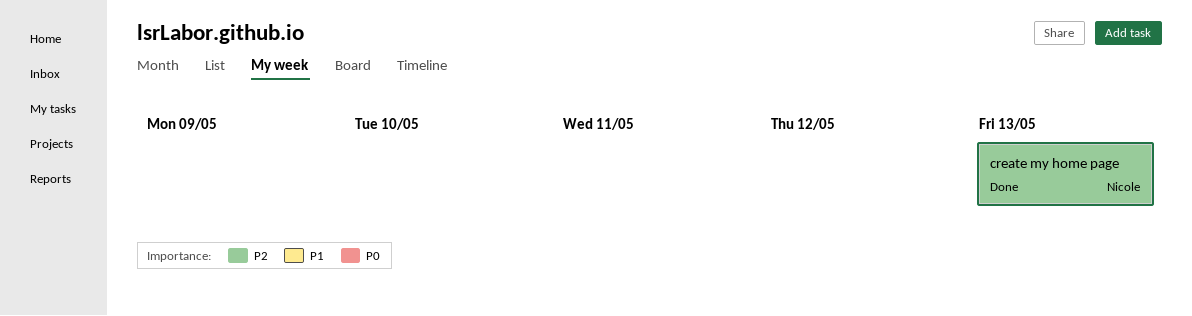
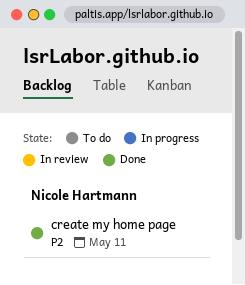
create my home page, due: May 13 -> May 11

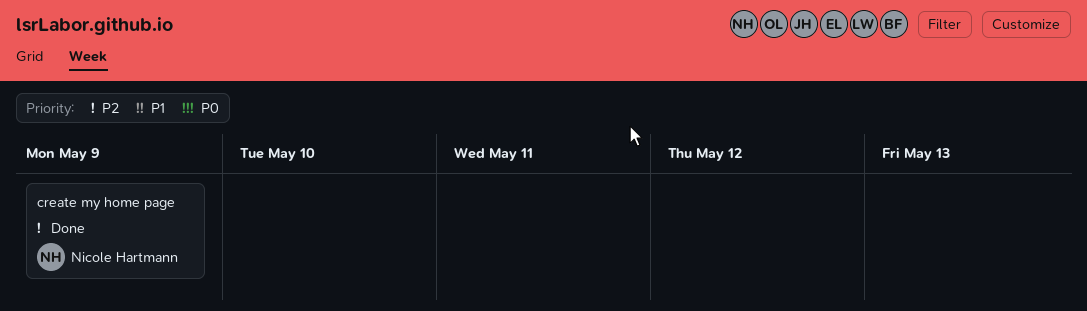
create my home page, due: May 11 -> May 9

